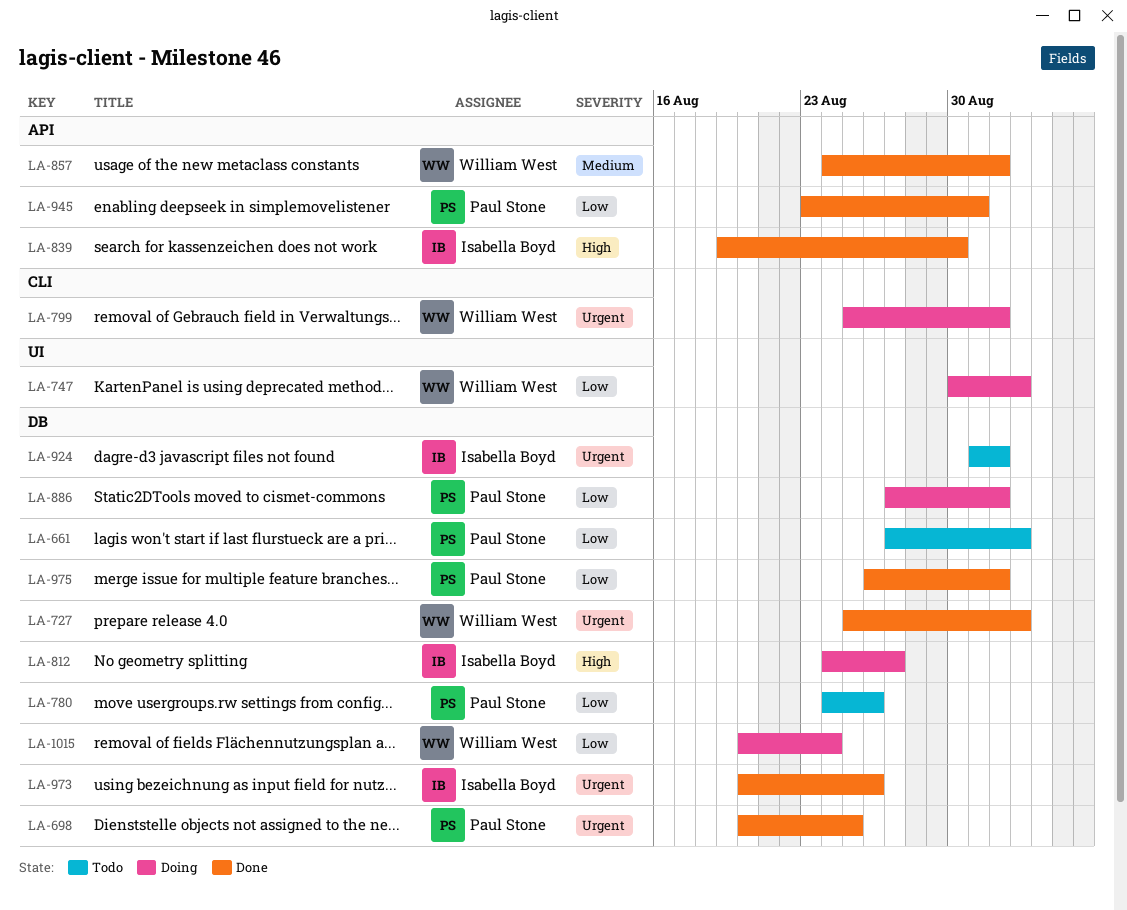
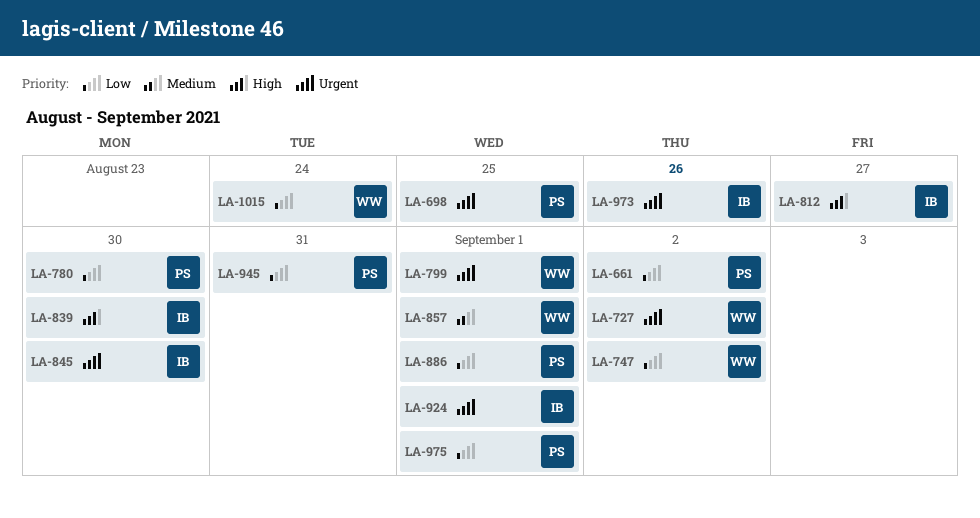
LA-780, due: Aug 26 -> Aug 30
LA-845: none -> present

